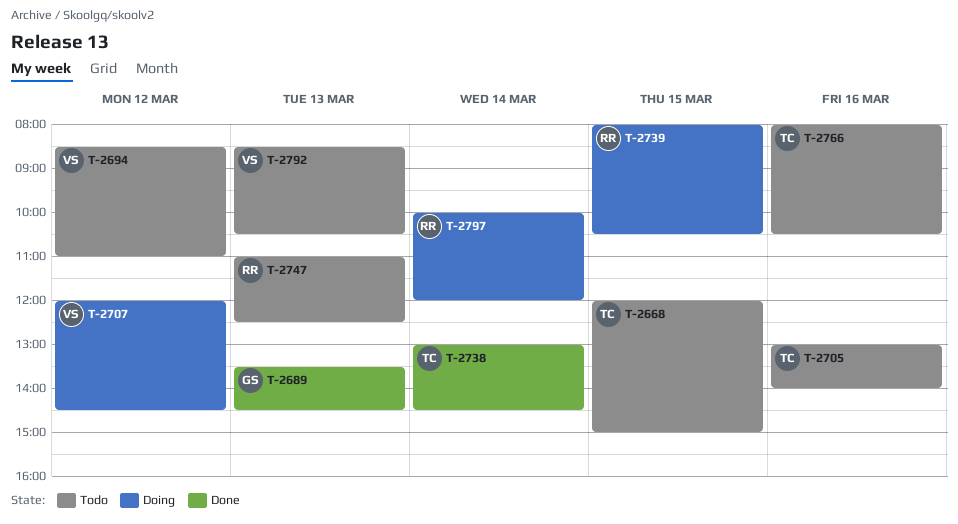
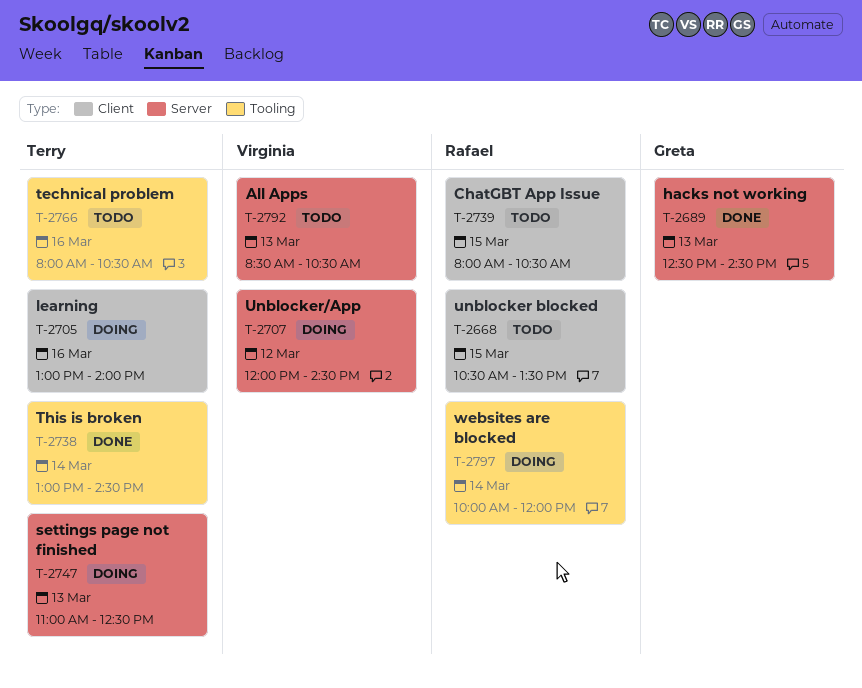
T-2668, owner: Terry -> Rafael
T-2668, begins: 12:00 -> 10:30
T-2668, ends: 15:00 -> 13:30
T-2689, begins: 13:30 -> 12:30
T-2694: present -> none
T-2705, status: Todo -> Doing
T-2739, status: Doing -> Todo
T-2747, status: Todo -> Doing
T-2747, owner: Rafael -> Terry

